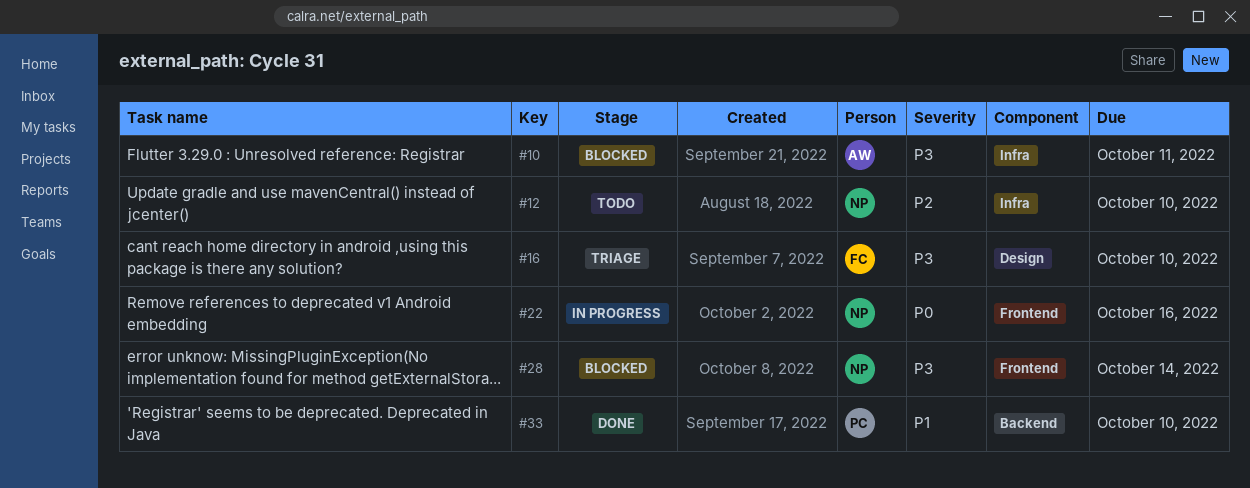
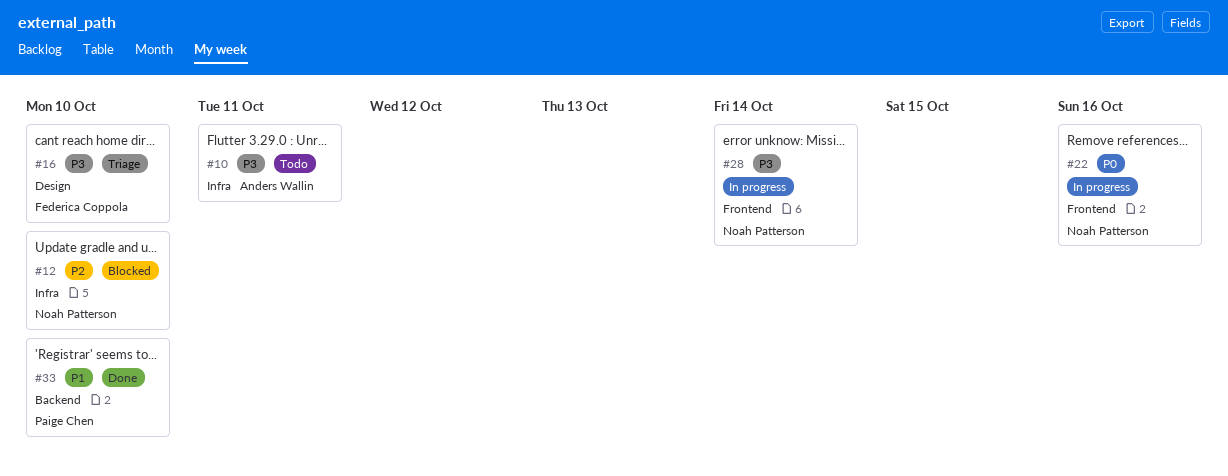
#10, status: Blocked -> Todo
#12, status: Todo -> Blocked
#28, status: Blocked -> In progress

